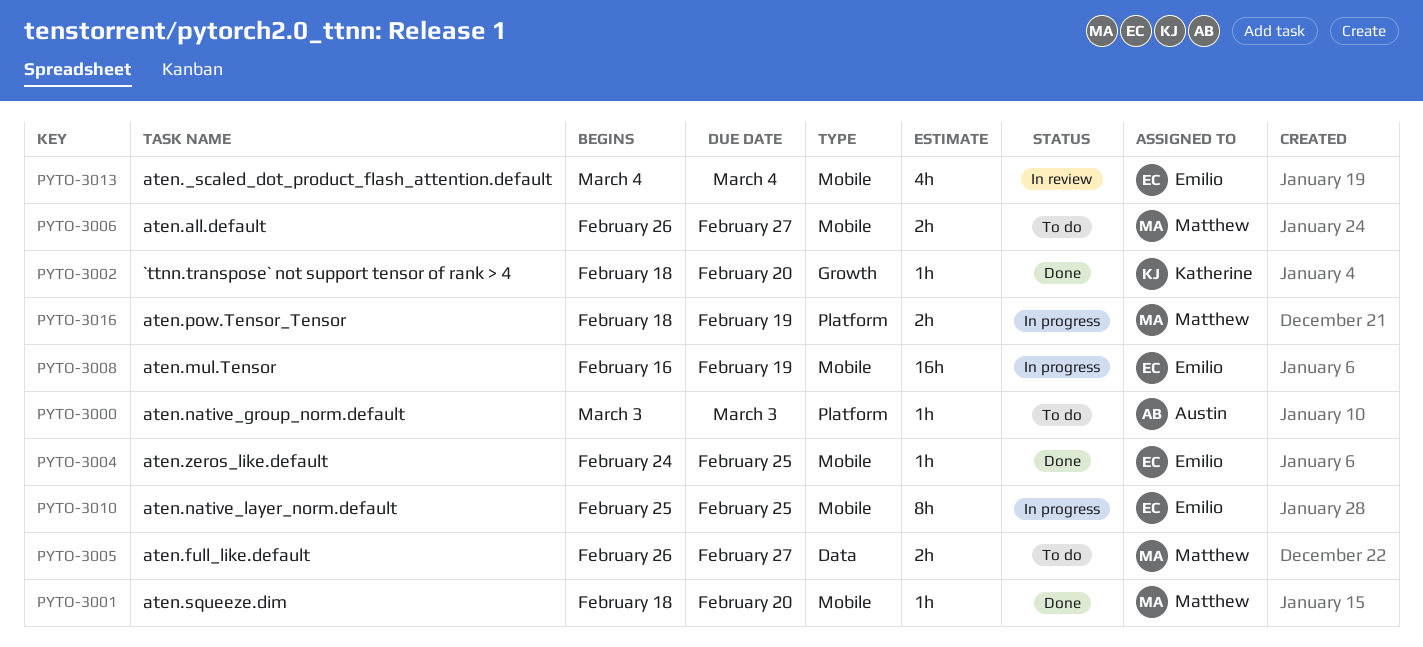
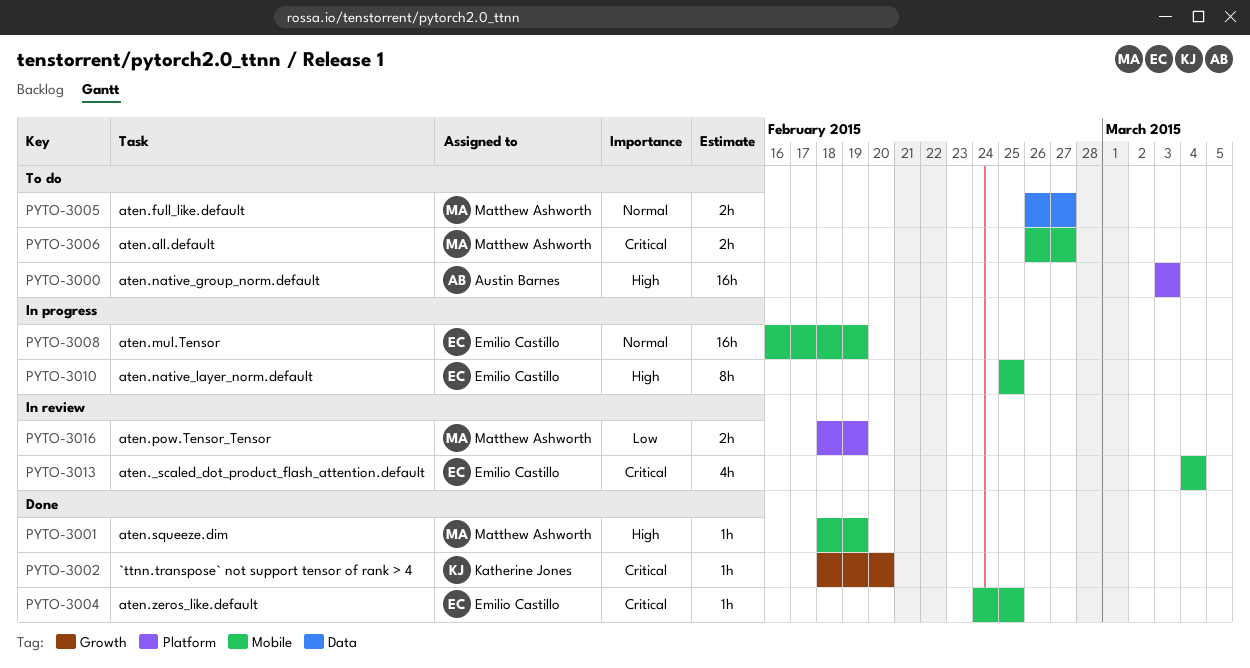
PYTO-3000, estimate: 1h -> 16h
PYTO-3001, due: Feb 20 -> Feb 19
PYTO-3016, status: In progress -> In review

